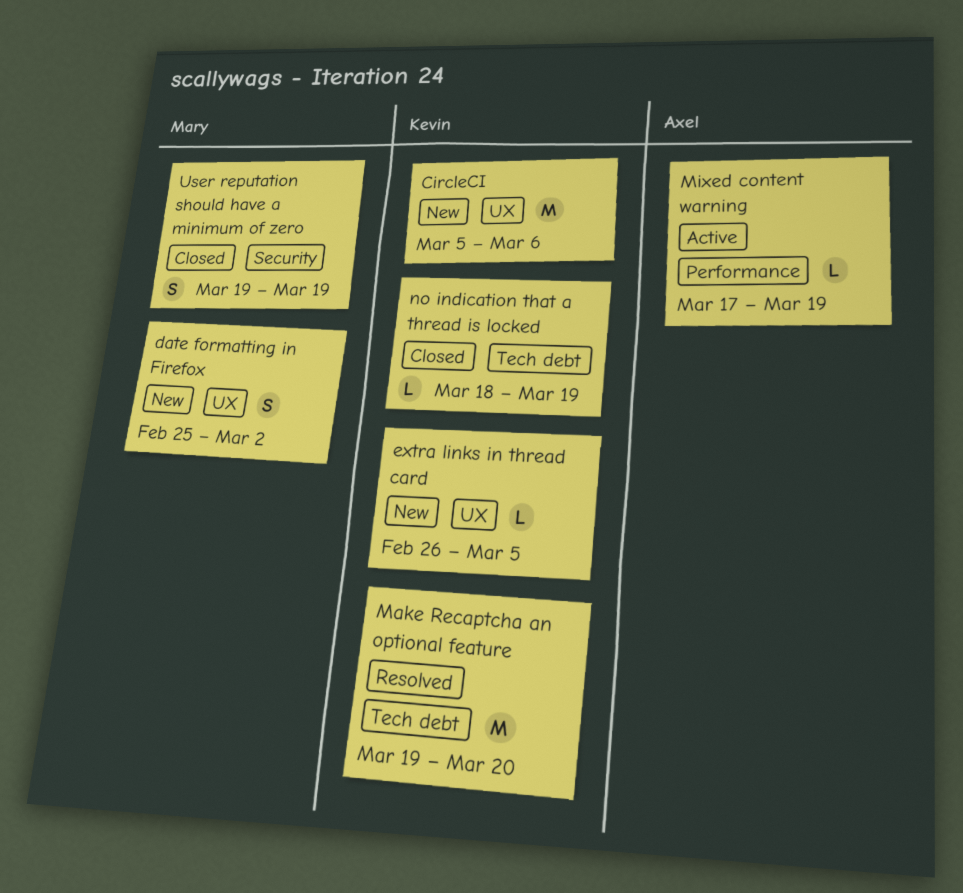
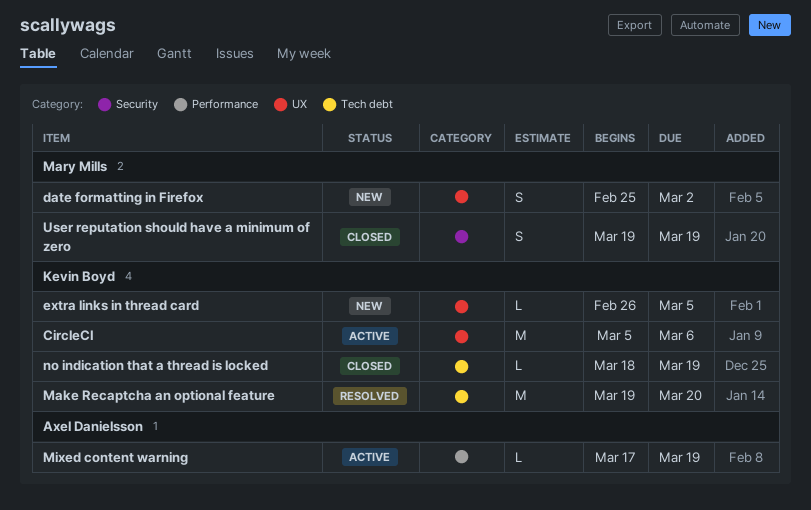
CircleCI, status: New -> Active

